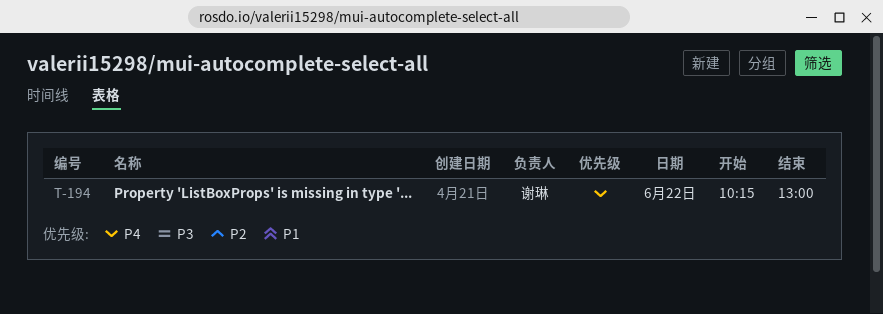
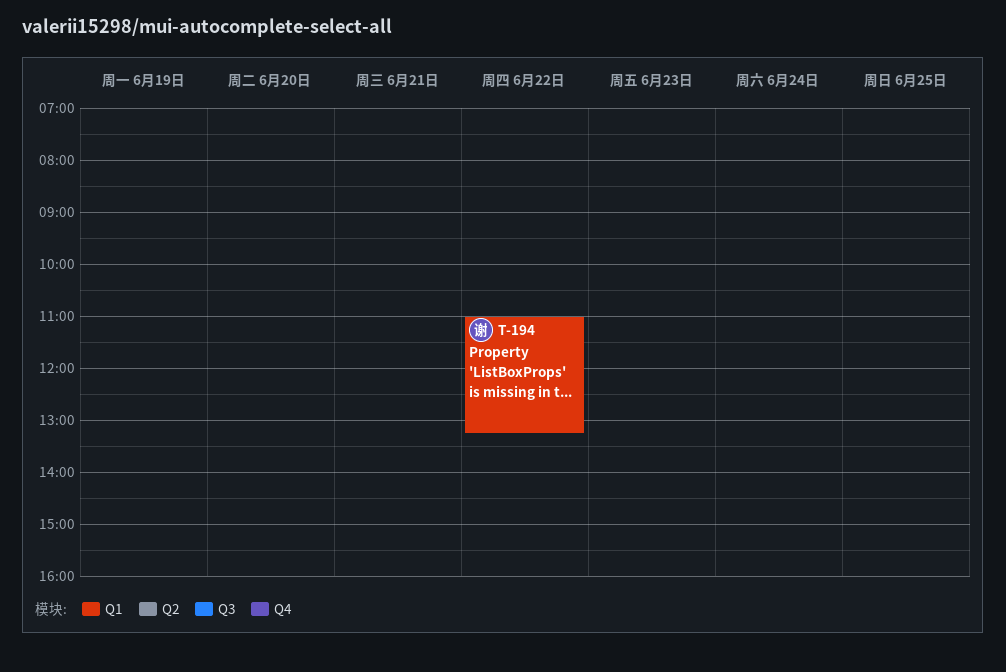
T-194, begins: 10:15 -> 11:00
T-194, ends: 13:00 -> 13:15

